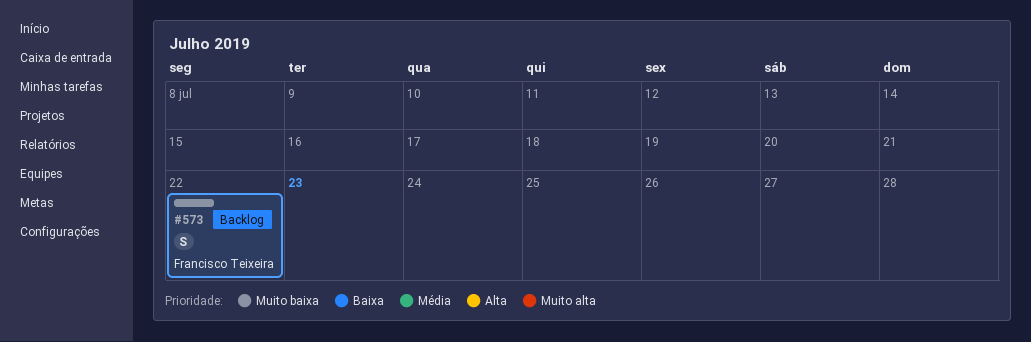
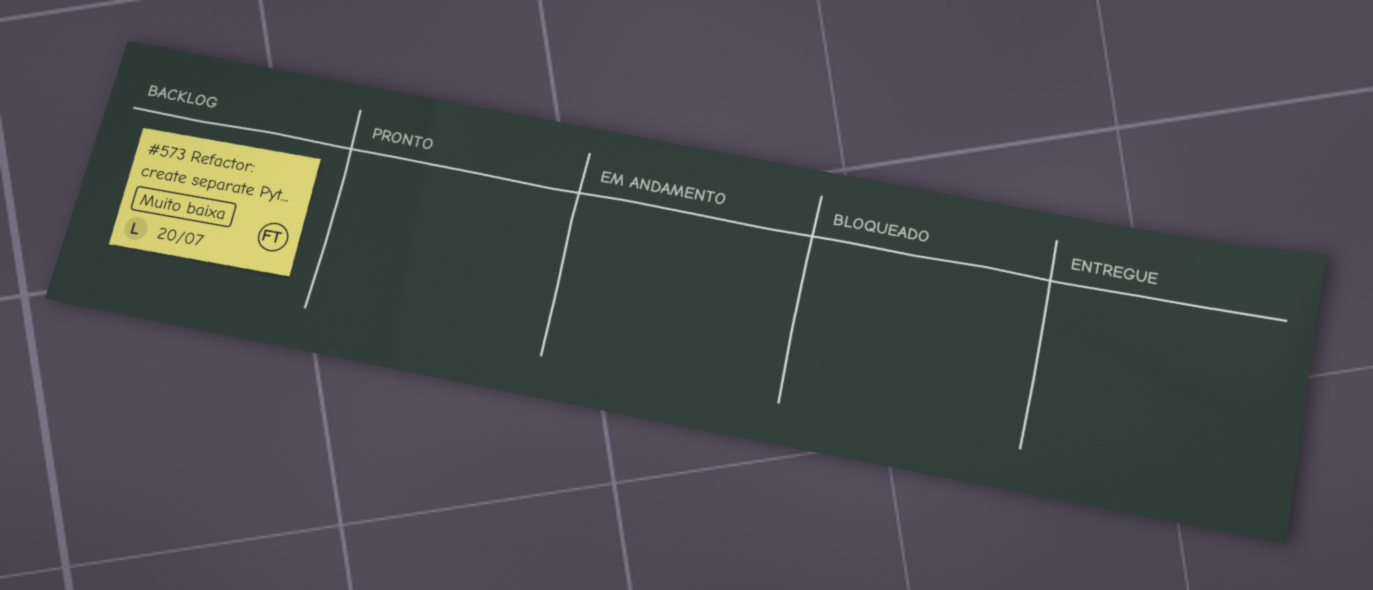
#573, estimate: S -> L
#573, due: Jul 22 -> Jul 20

